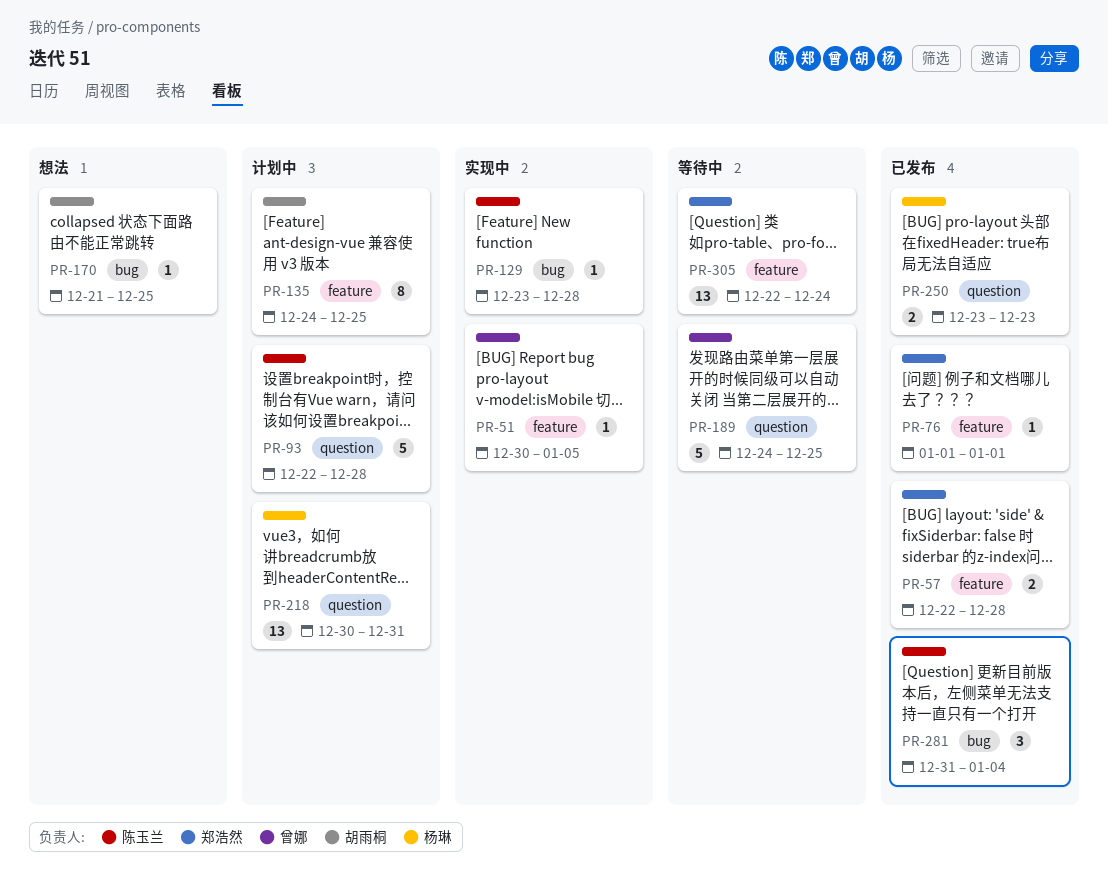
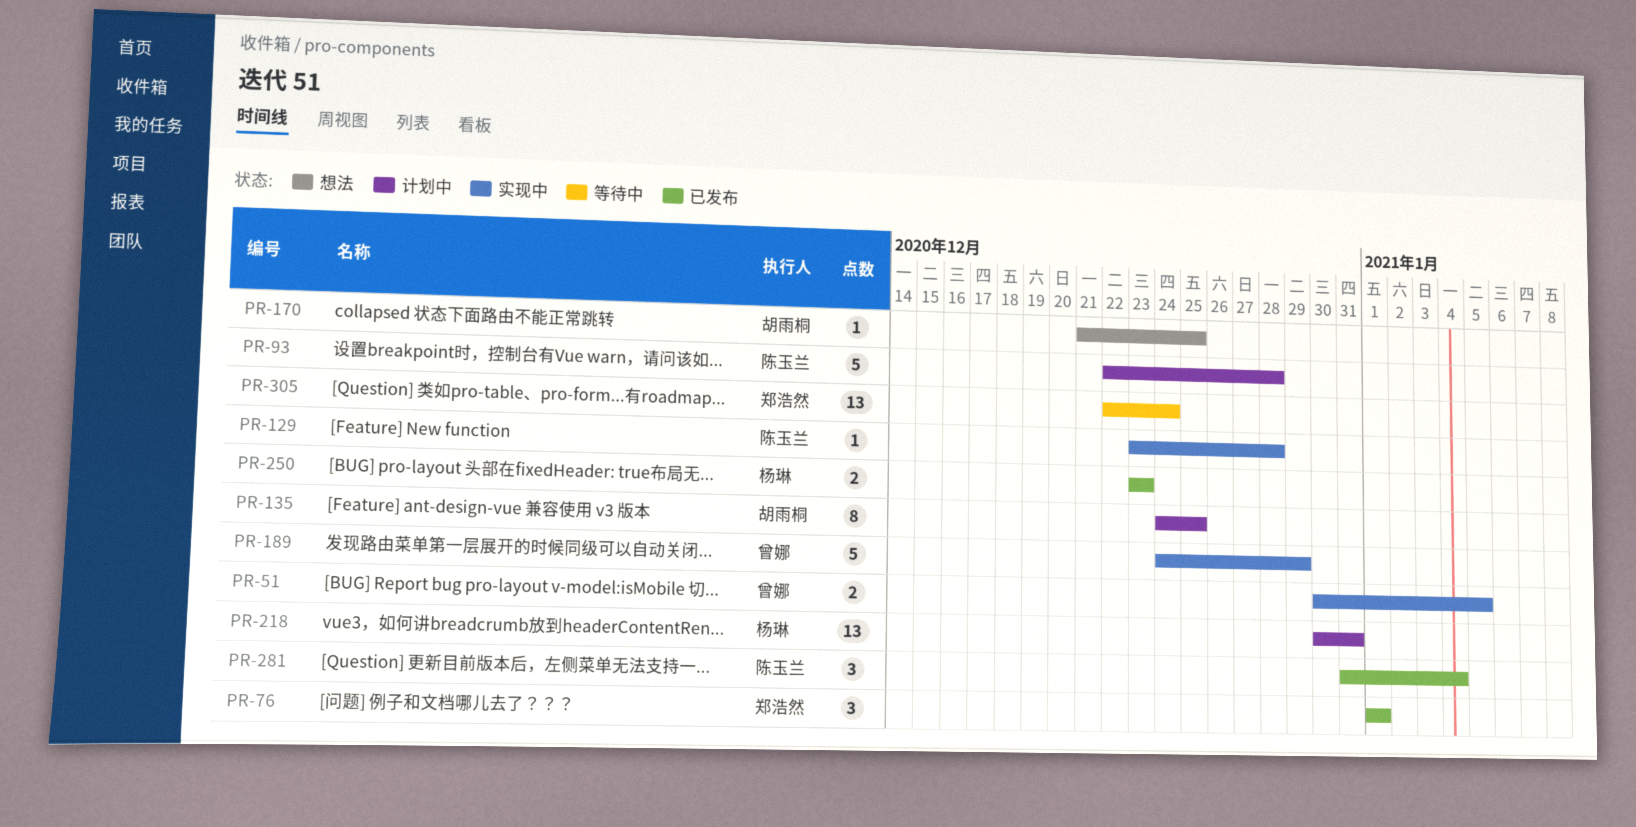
PR-51, estimate: 1 -> 2
PR-57: present -> none
PR-76, estimate: 1 -> 3
PR-189, status: 等待中 -> 实现中
PR-189, due: Dec 25 -> Dec 29

